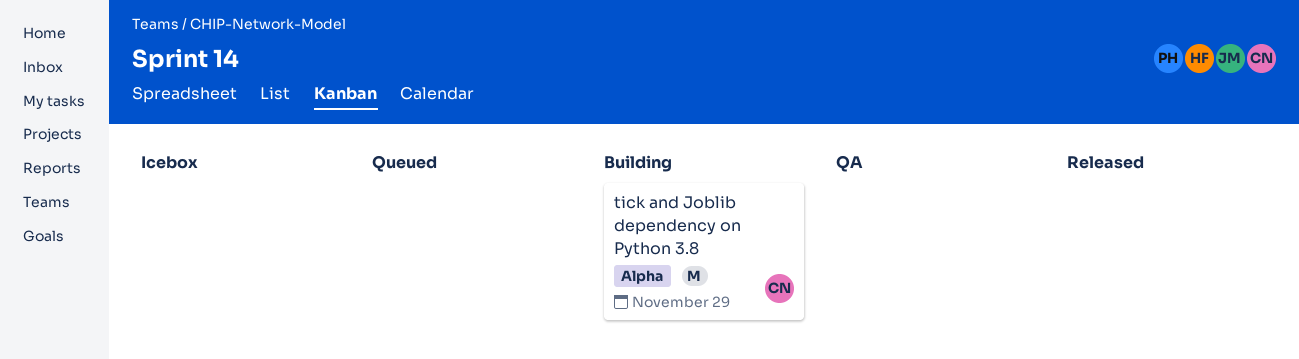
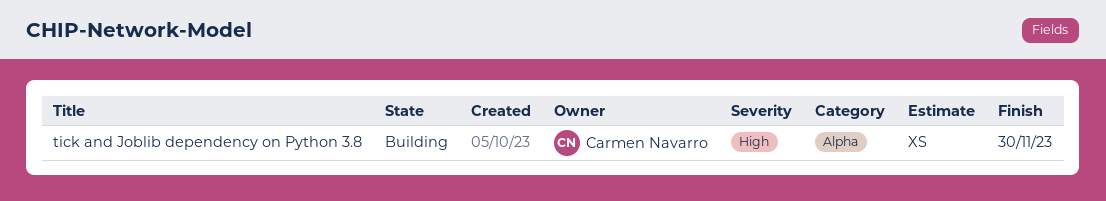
tick and Joblib dependency on Python 3.8, estimate: M -> XS
tick and Joblib dependency on Python 3.8, due: Nov 29 -> Nov 30

